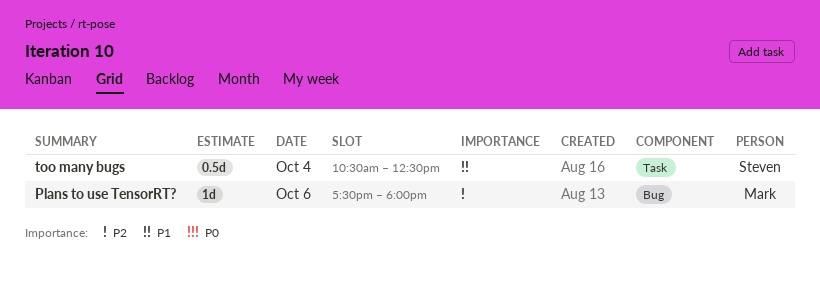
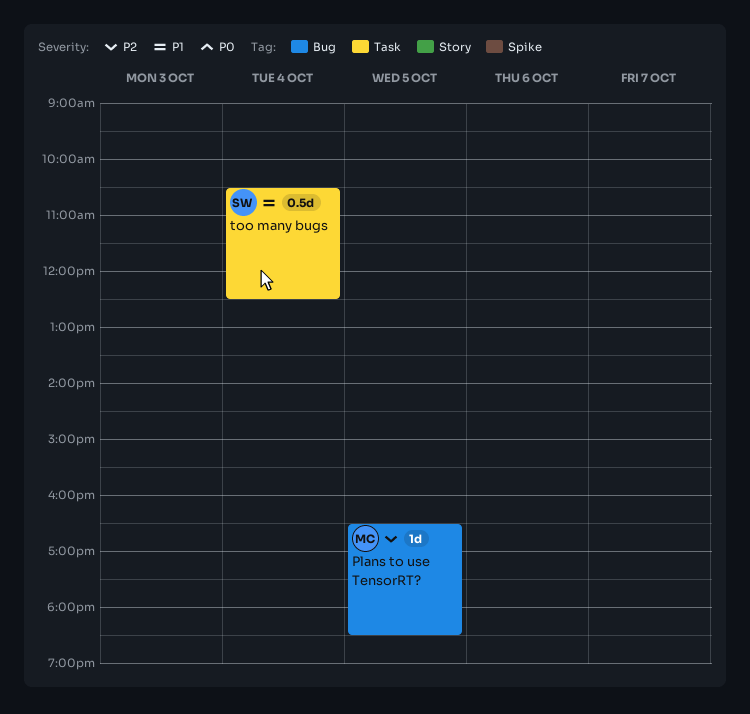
Plans to use TensorRT?, day: Oct 6 -> Oct 5
Plans to use TensorRT?, begins: 17:30 -> 16:30
Plans to use TensorRT?, ends: 18:00 -> 18:30

